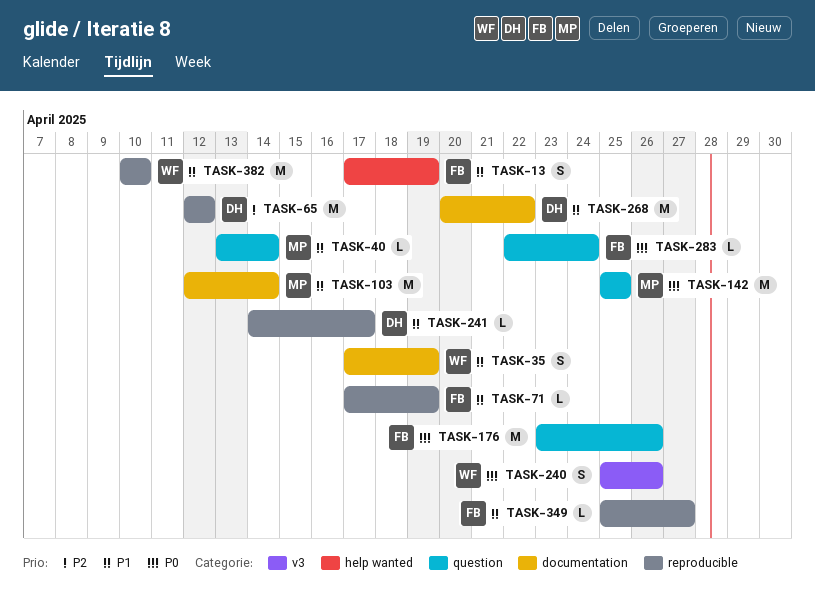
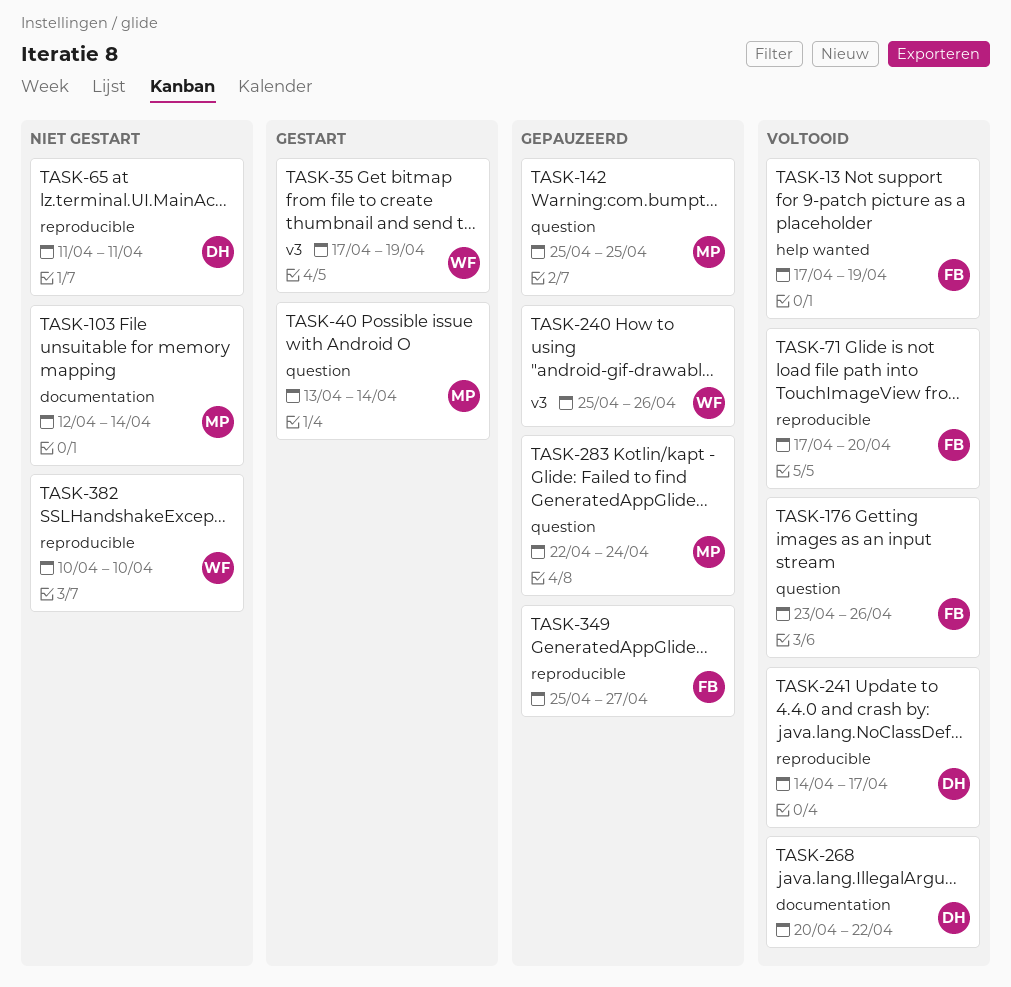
TASK-35, label: documentation -> v3
TASK-65, start: Apr 12 -> Apr 11
TASK-65, due: Apr 12 -> Apr 11
TASK-71, due: Apr 19 -> Apr 20
TASK-283, owner: FB -> MP

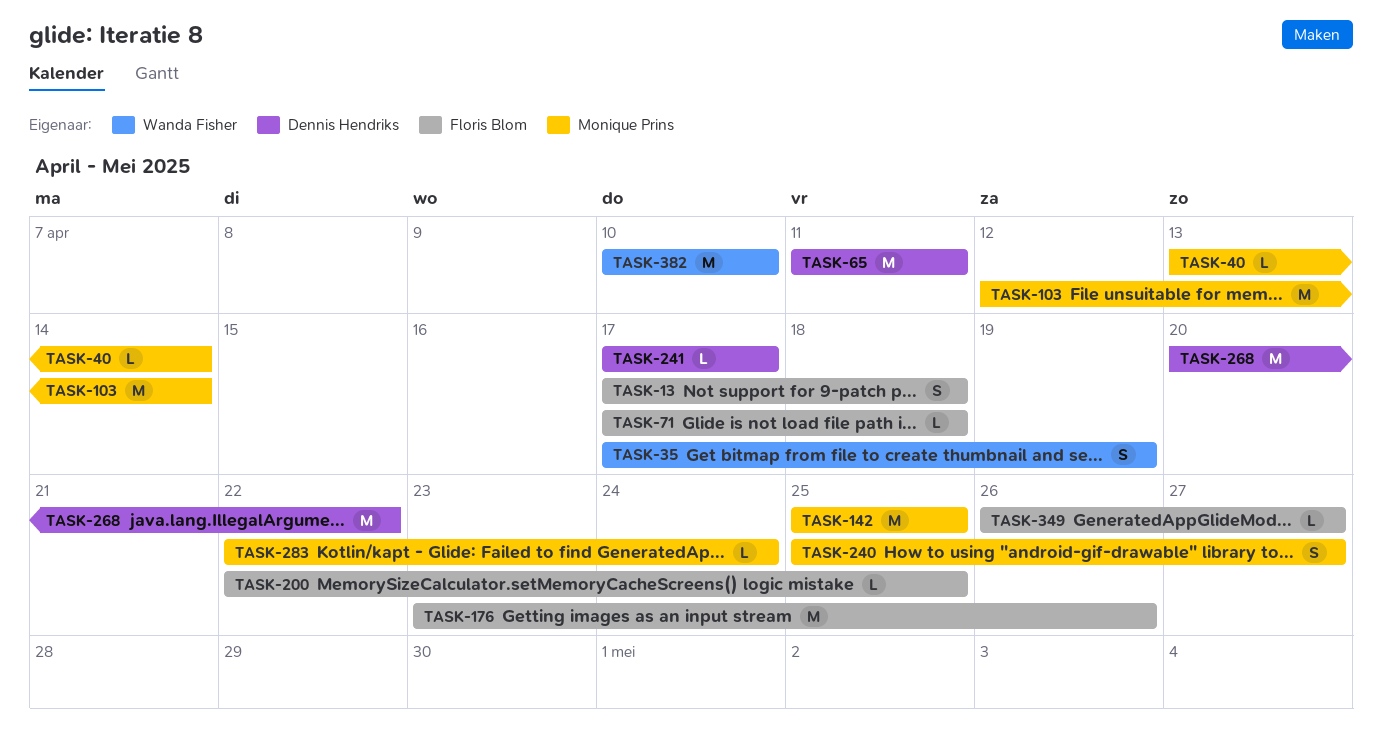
TASK-13, due: Apr 19 -> Apr 18
TASK-71, due: Apr 20 -> Apr 18
TASK-200: none -> present
TASK-240, owner: Wanda Fisher -> Monique Prins
TASK-240, due: Apr 26 -> Apr 27
TASK-241, start: Apr 14 -> Apr 17
TASK-349, start: Apr 25 -> Apr 26

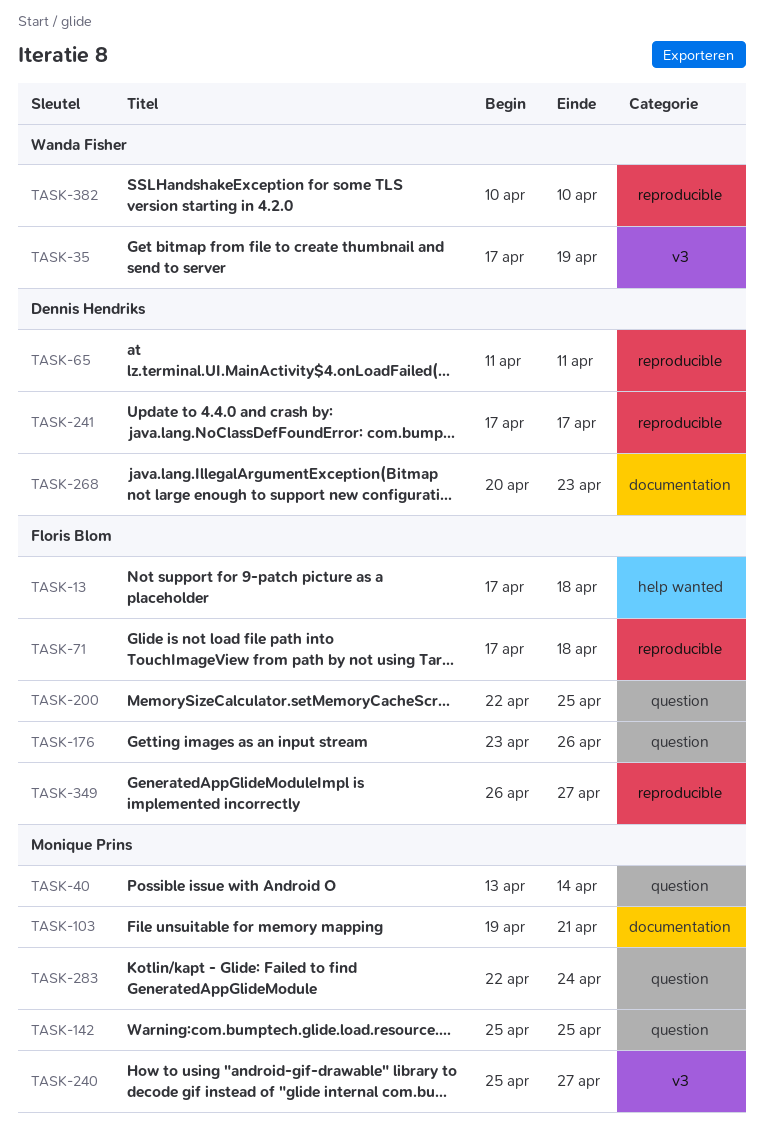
TASK-103, start: Apr 12 -> Apr 19
TASK-103, due: Apr 14 -> Apr 21
TASK-268, due: Apr 22 -> Apr 23

